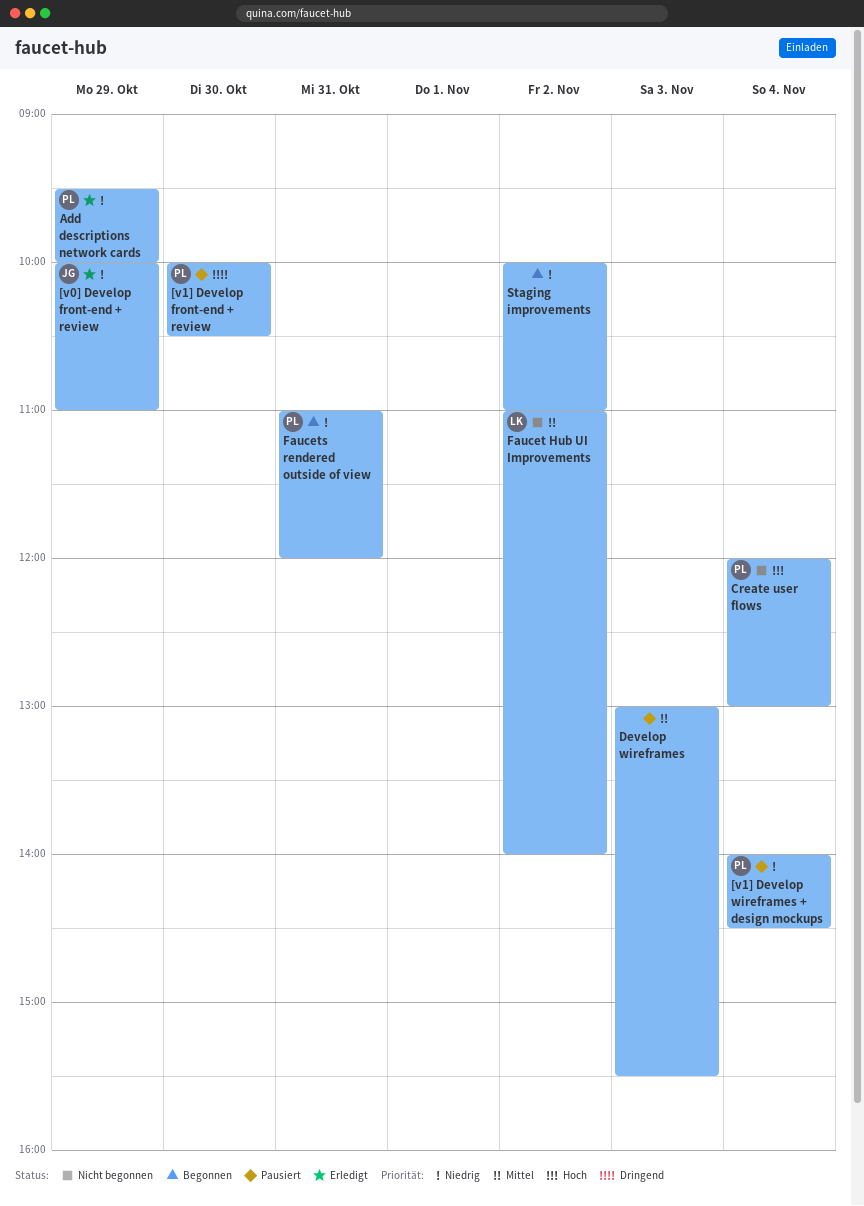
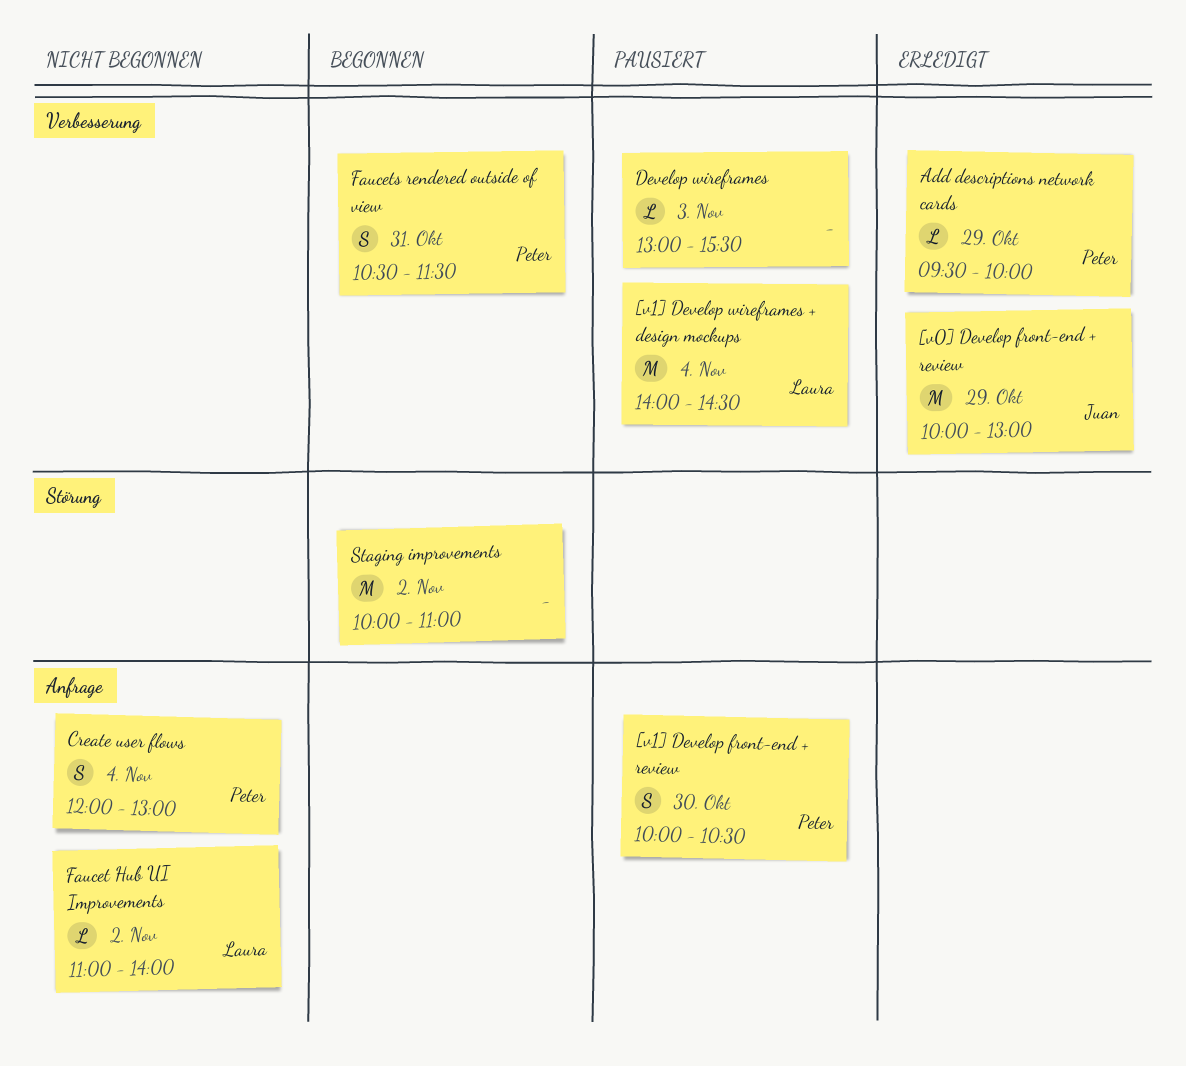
[v0] Develop front-end + review, ends: 11:00 -> 13:00
[v1] Develop wireframes + design mockups, owner: Peter -> Laura
Faucets rendered outside of view, begins: 11:00 -> 10:30
Faucets rendered outside of view, ends: 12:00 -> 11:30

